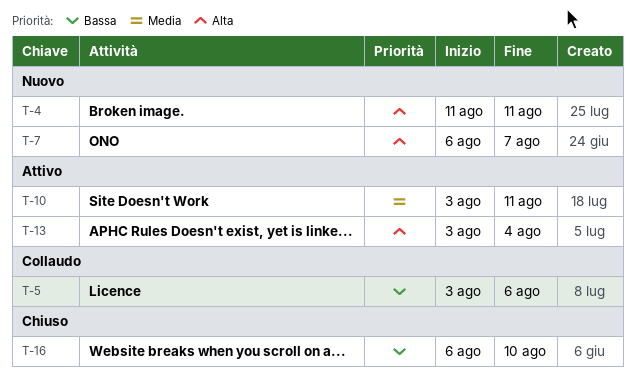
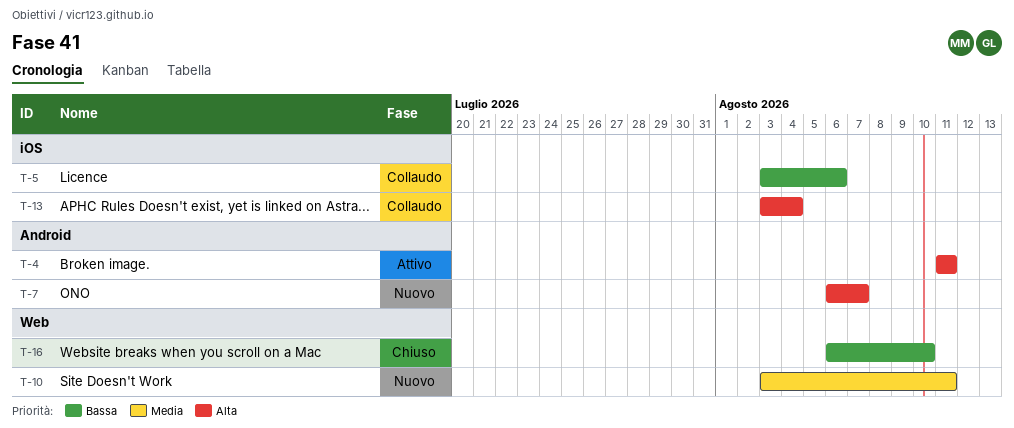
T-4, status: Nuovo -> Attivo
T-10, status: Attivo -> Nuovo
T-13, status: Attivo -> Collaudo

